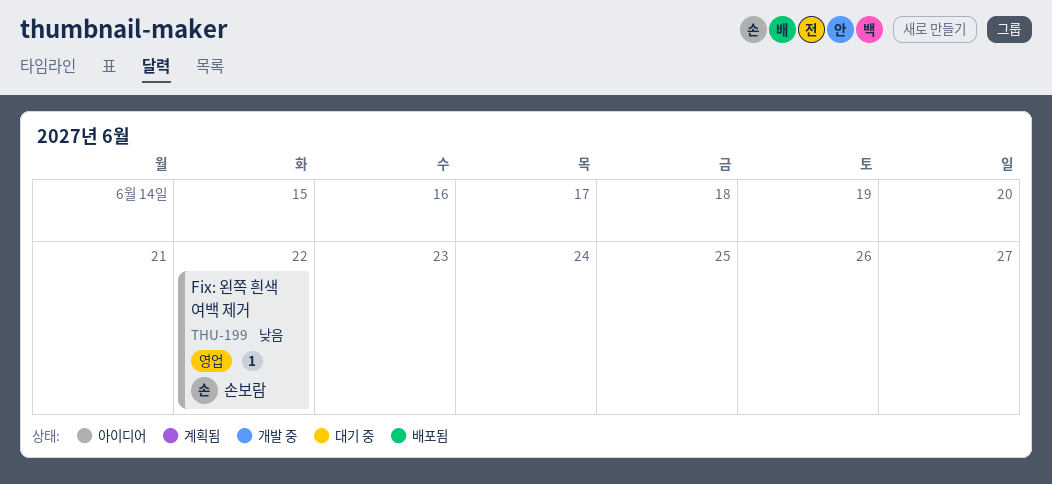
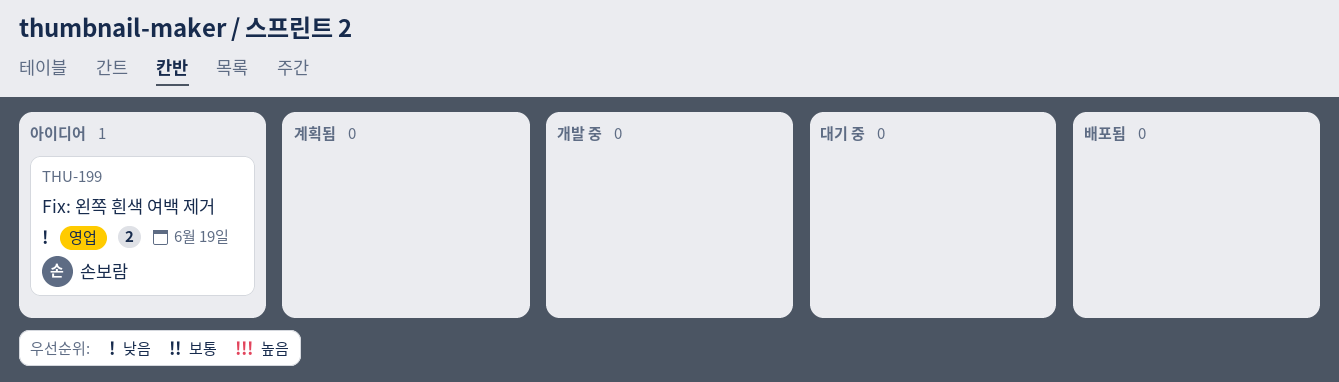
THU-199, estimate: 1 -> 2
THU-199, due: Jun 22 -> Jun 19

